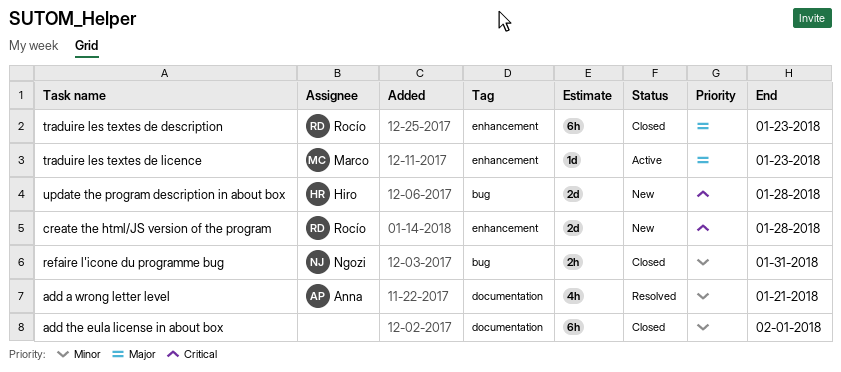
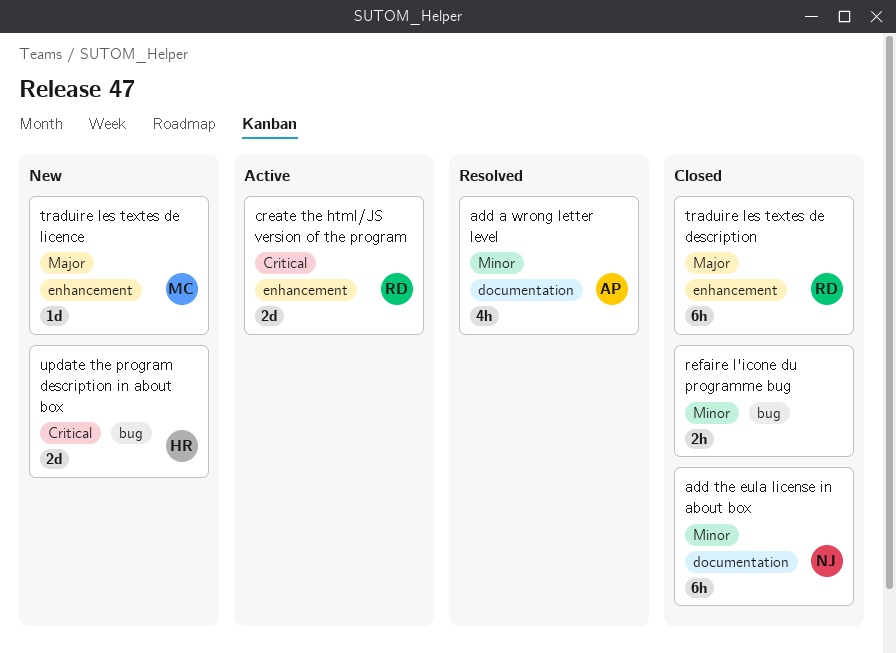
add the eula license in about box, owner: none -> Ngozi
create the html/JS version of the program, status: New -> Active
refaire l'icone du programme bug, owner: Ngozi -> none
traduire les textes de licence, status: Active -> New

